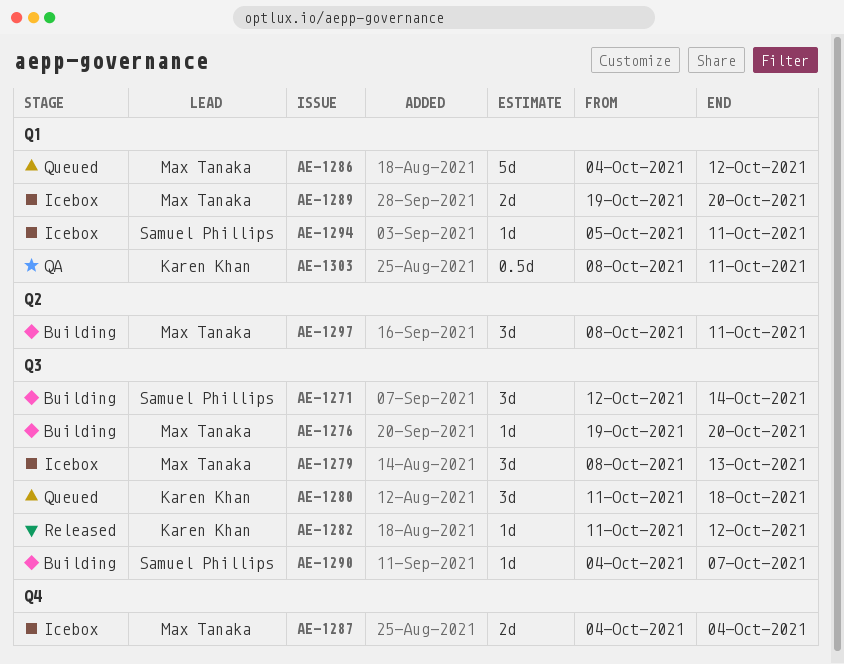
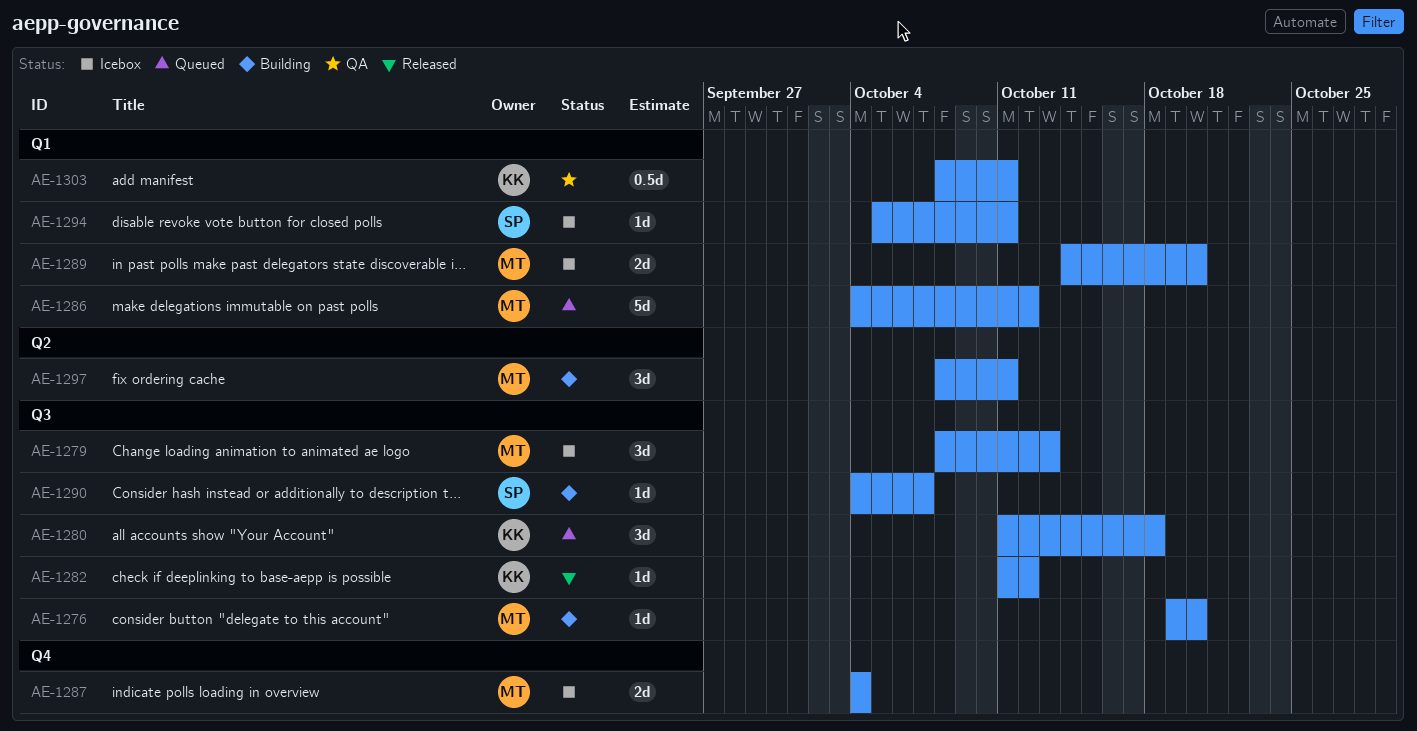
AE-1271: present -> none
AE-1289, start: Oct 19 -> Oct 14

